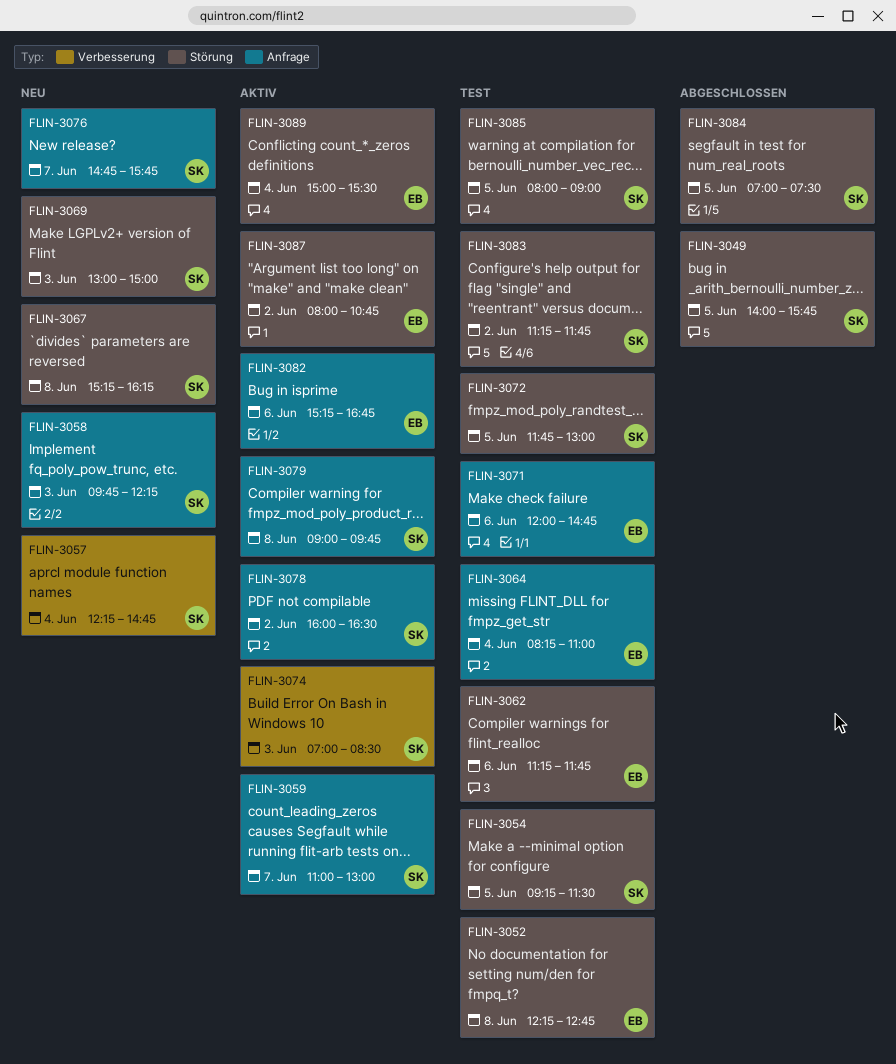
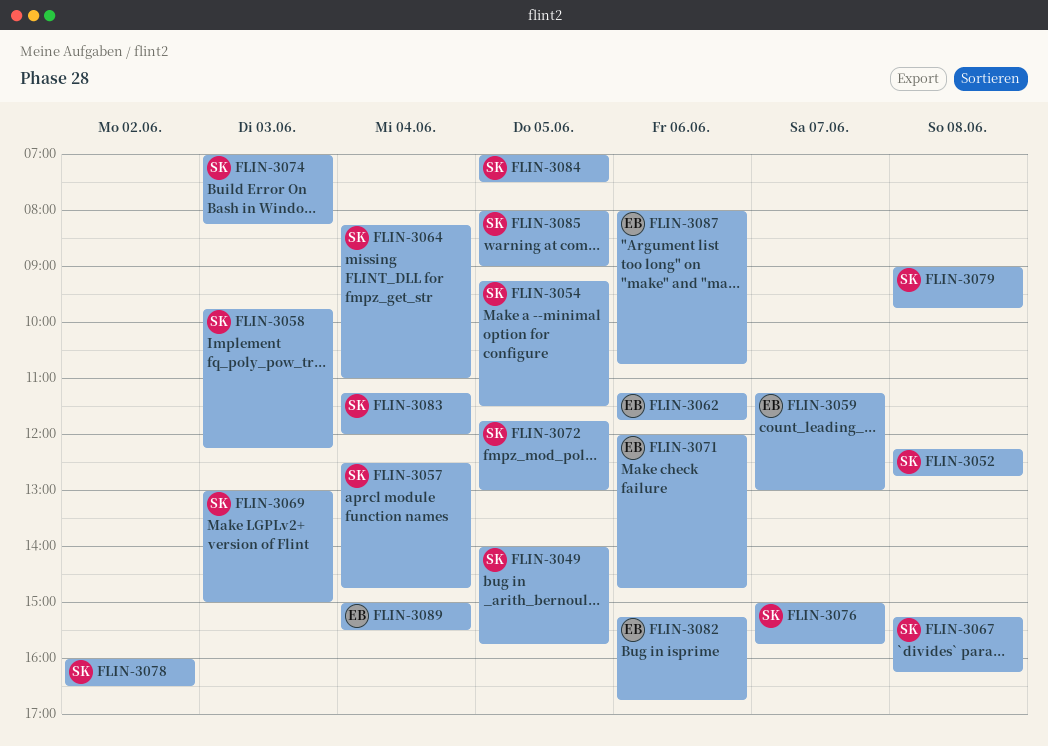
FLIN-3052, owner: EB -> SK
FLIN-3057, begins: 12:15 -> 12:30
FLIN-3059, owner: SK -> EB
FLIN-3059, begins: 11:00 -> 11:15
FLIN-3064, owner: EB -> SK
FLIN-3074, ends: 08:30 -> 08:15
FLIN-3076, begins: 14:45 -> 15:00
FLIN-3083, day: Jun 2 -> Jun 4
FLIN-3083, ends: 11:45 -> 12:00
FLIN-3087, day: Jun 2 -> Jun 6

